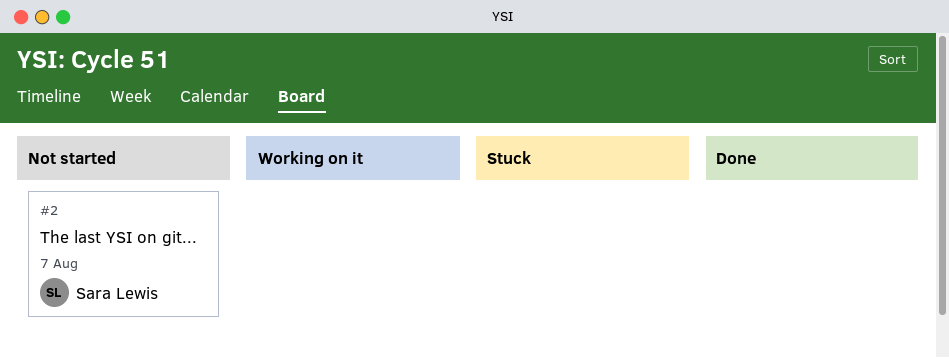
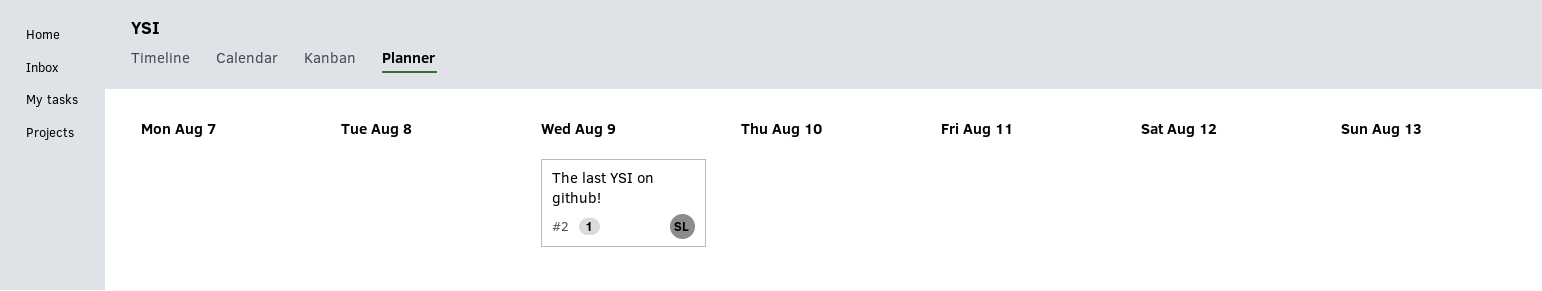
#2, due: Aug 7 -> Aug 9

